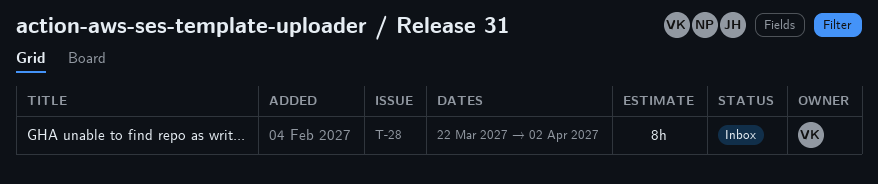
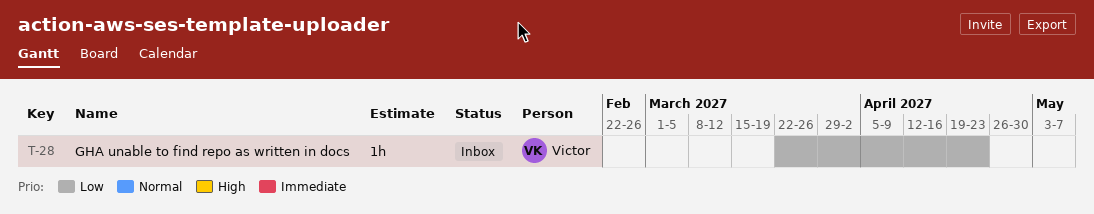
T-28, estimate: 8h -> 1h
T-28, due: Apr 2 -> Apr 23

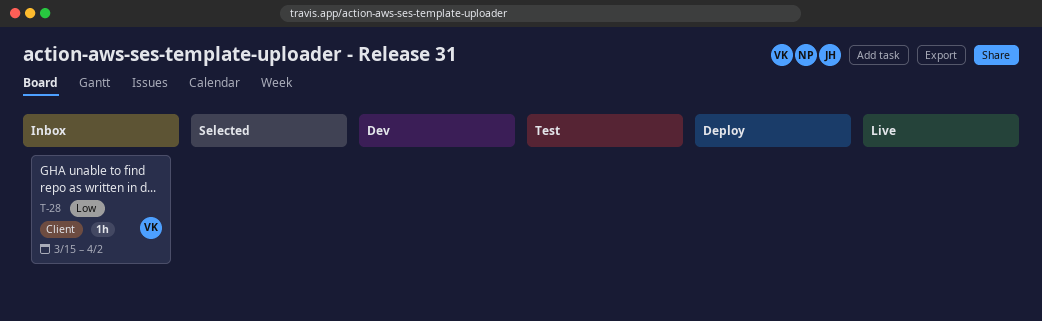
T-28, start: Mar 22 -> Mar 15
T-28, due: Apr 23 -> Apr 2

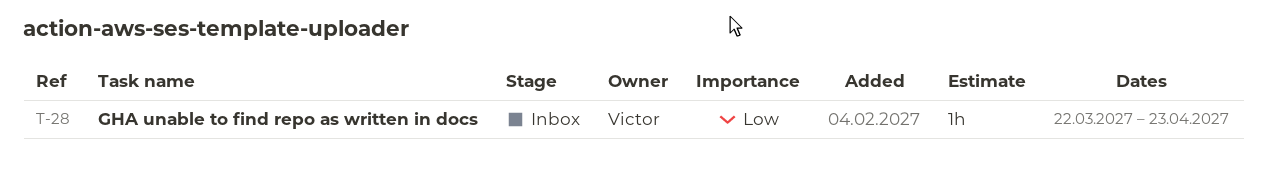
T-28, start: Mar 15 -> Mar 22
T-28, due: Apr 2 -> Apr 23

